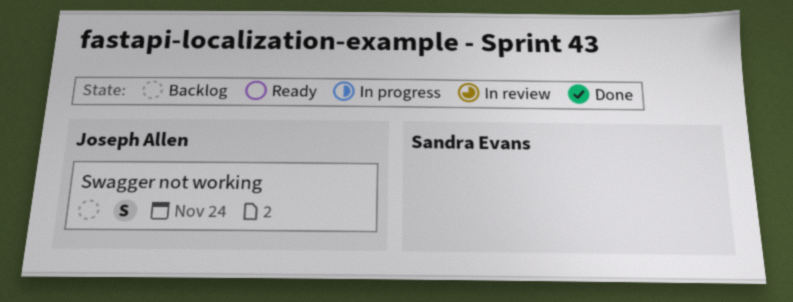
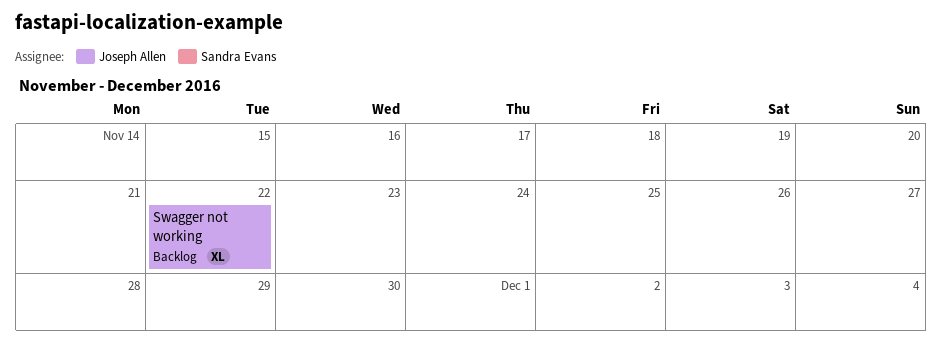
Swagger not working, estimate: S -> XL
Swagger not working, due: Nov 24 -> Nov 22

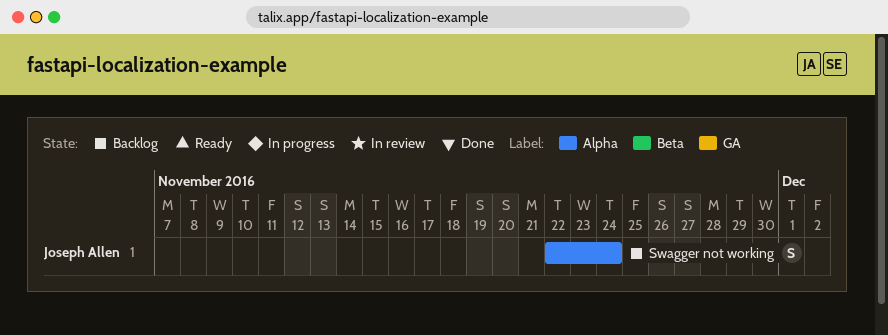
Swagger not working, estimate: XL -> S
Swagger not working, due: Nov 22 -> Nov 24

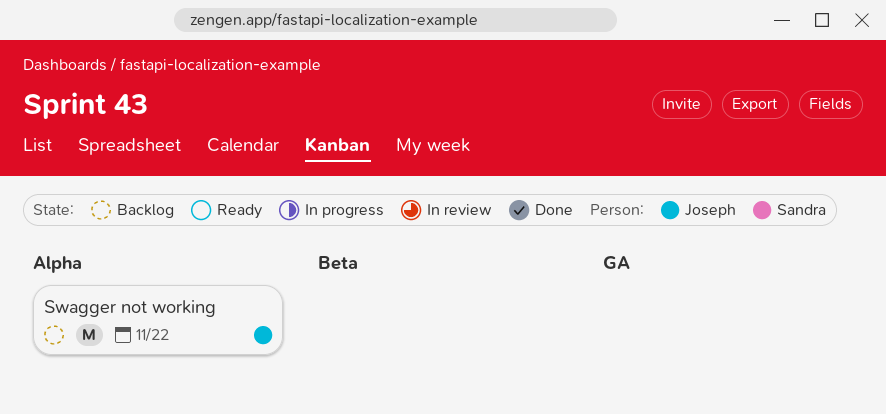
Swagger not working, estimate: S -> M
Swagger not working, due: Nov 24 -> Nov 22

